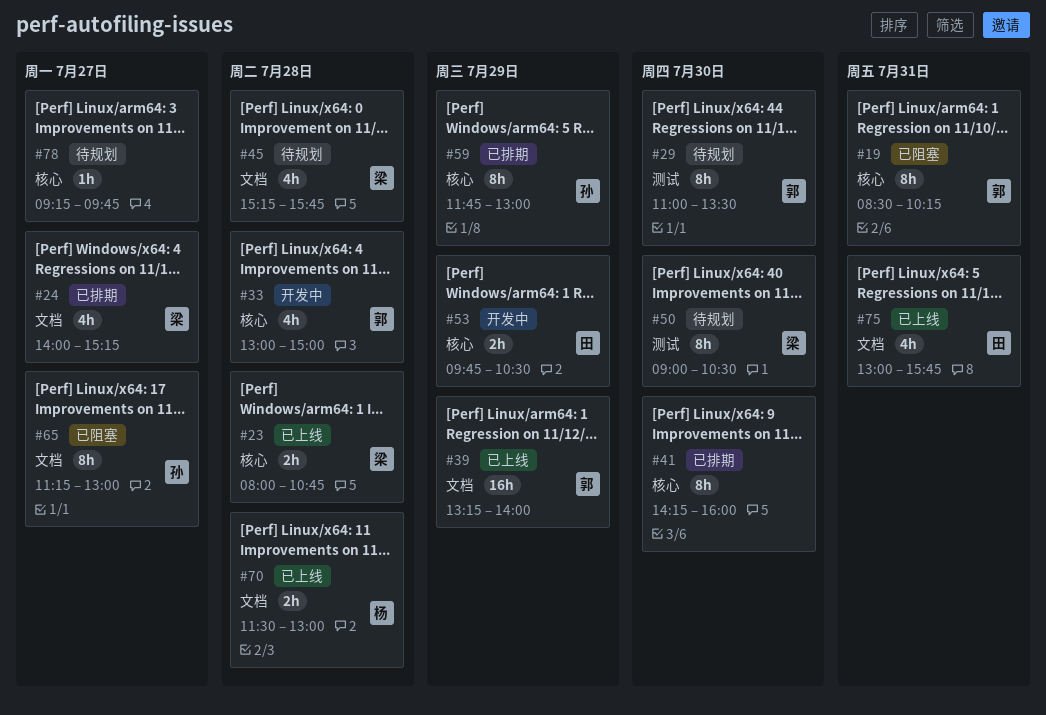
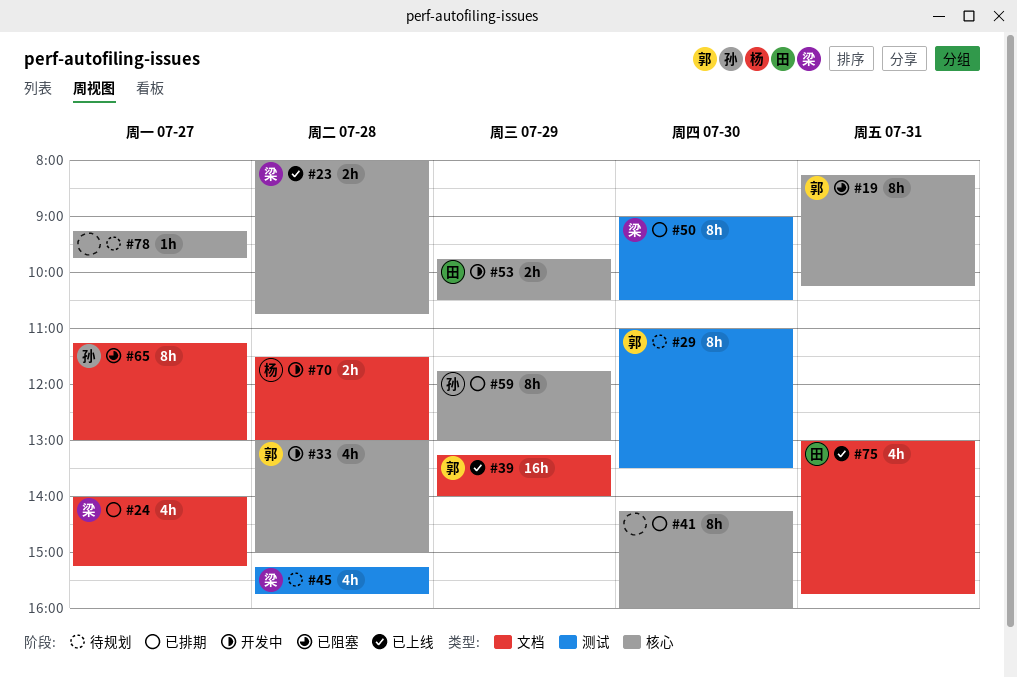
#19, begins: 08:30 -> 08:15
#45, label: 文档 -> 测试
#50, status: 待规划 -> 已排期
#70, status: 已上线 -> 开发中

